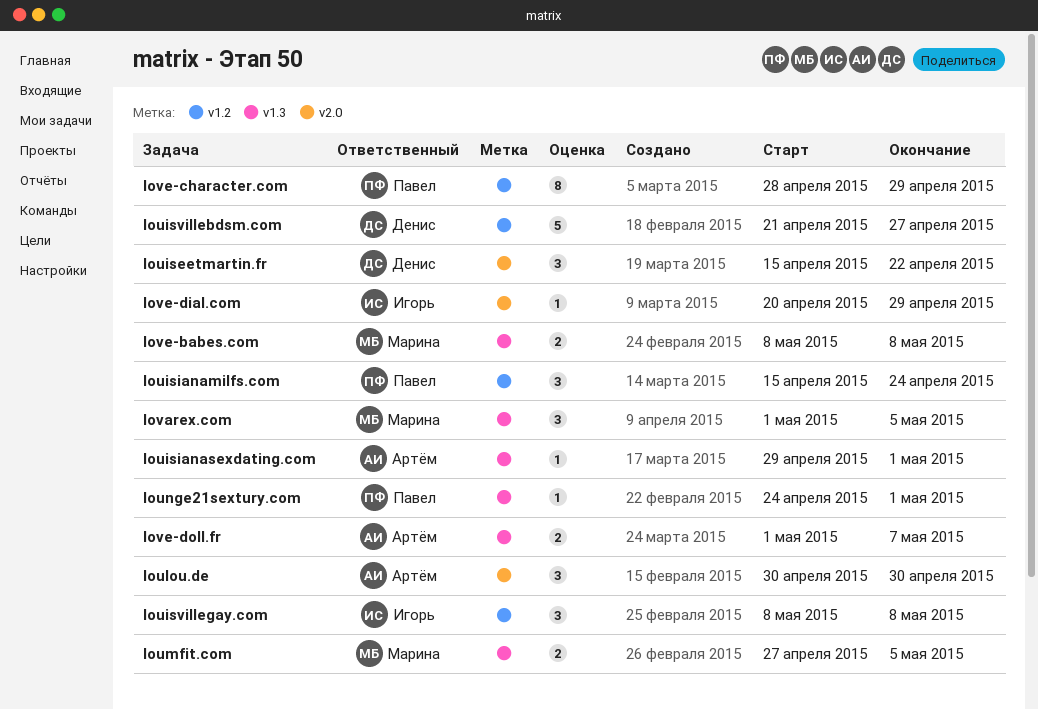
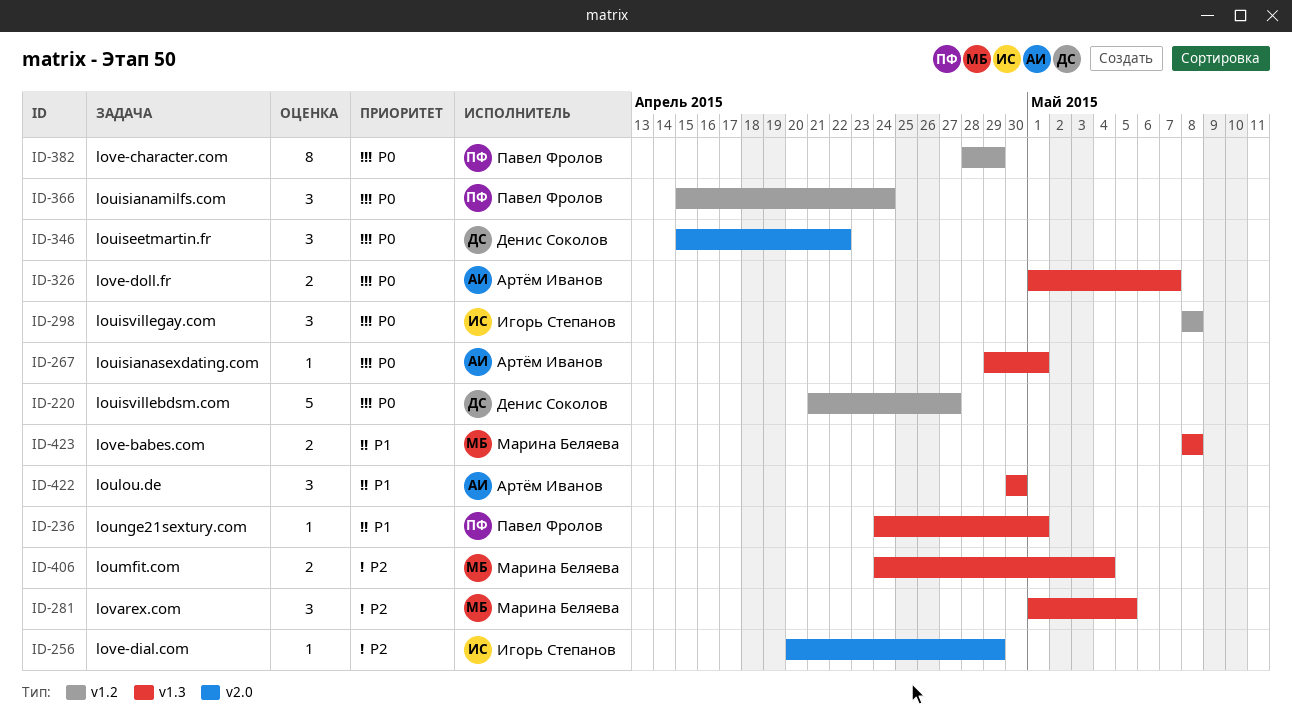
loulou.de, label: v2.0 -> v1.3
loumfit.com, start: Apr 27 -> Apr 24
loumfit.com, due: May 5 -> May 4

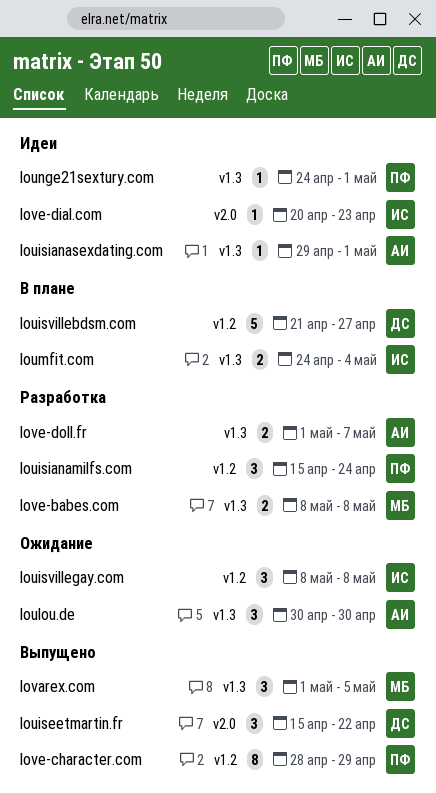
loumfit.com, owner: Марина Беляева -> Игорь Степанов
love-dial.com, due: Apr 29 -> Apr 23

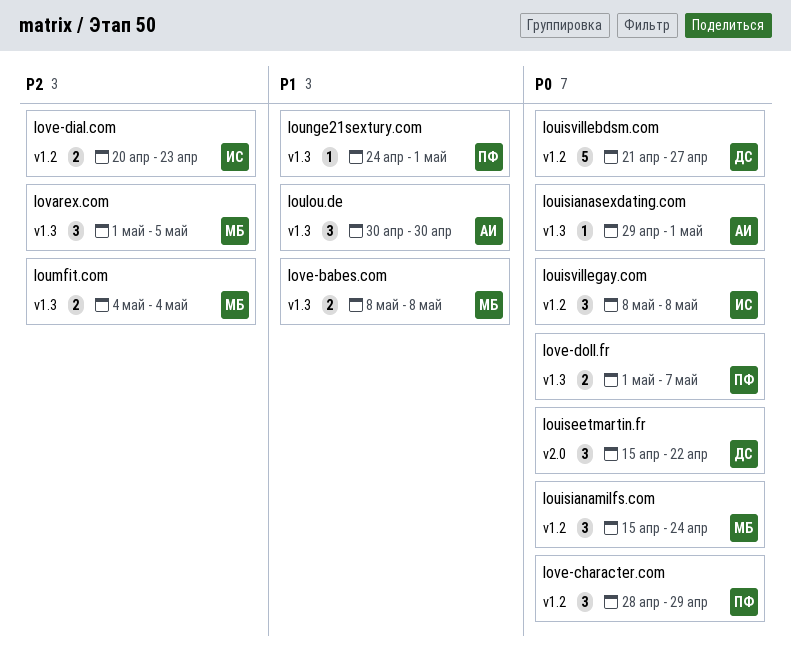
louisianamilfs.com, owner: ПФ -> МБ
loumfit.com, owner: ИС -> МБ
loumfit.com, start: Apr 24 -> May 4
love-character.com, estimate: 8 -> 3
love-dial.com, label: v2.0 -> v1.2
love-dial.com, estimate: 1 -> 2
love-doll.fr, owner: АИ -> ПФ

